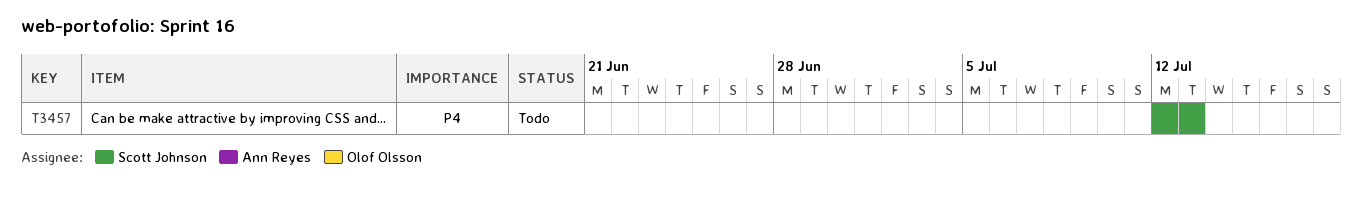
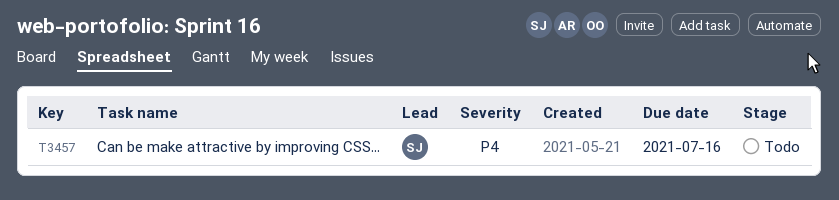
T3457, due: Jul 13 -> Jul 16

